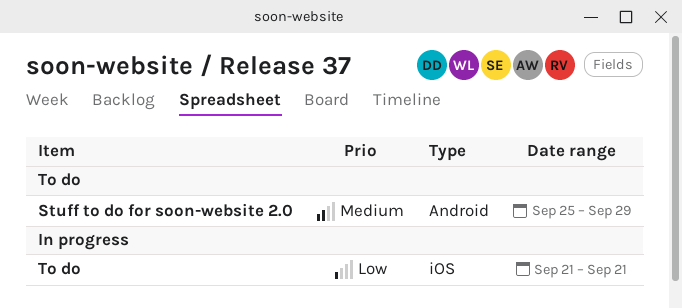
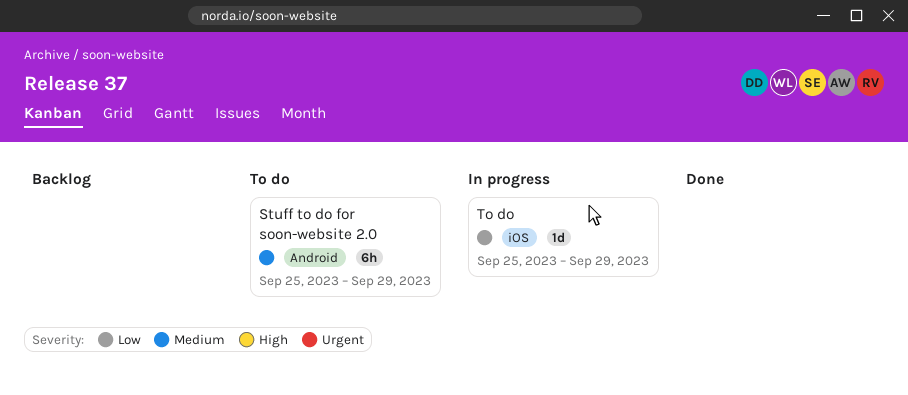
To do, start: Sep 21 -> Sep 25
To do, due: Sep 21 -> Sep 29

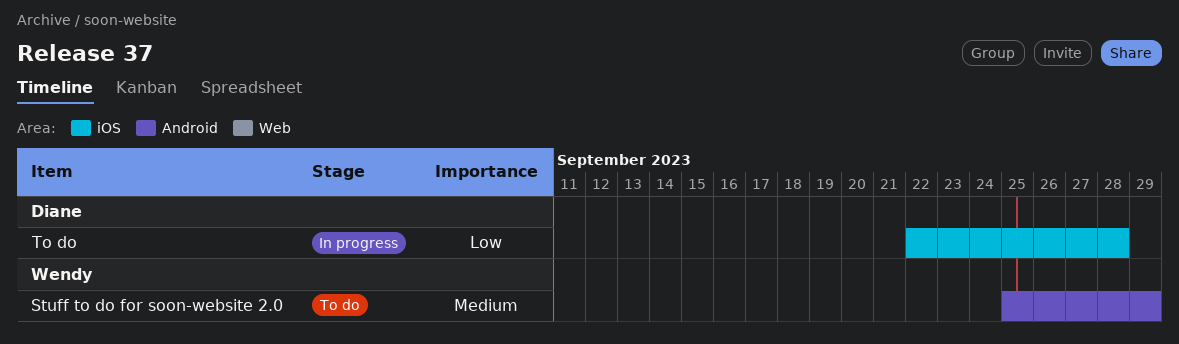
To do, start: Sep 25 -> Sep 22
To do, due: Sep 29 -> Sep 28

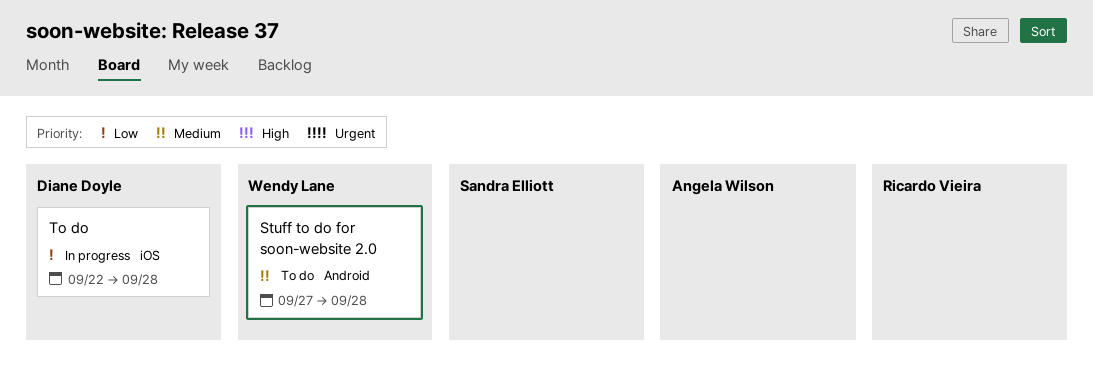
Stuff to do for soon-website 2.0, start: Sep 25 -> Sep 27
Stuff to do for soon-website 2.0, due: Sep 29 -> Sep 28

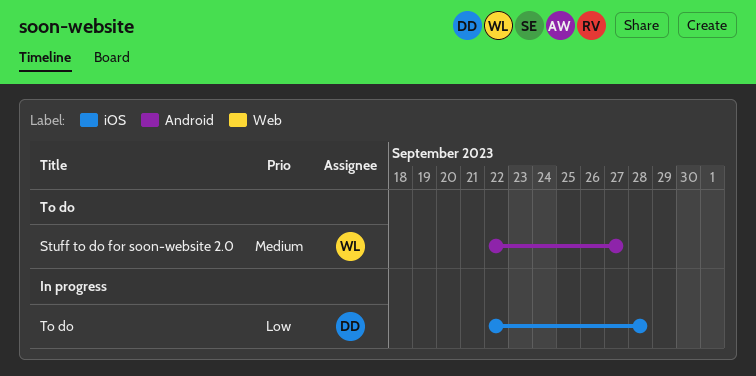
Stuff to do for soon-website 2.0, start: Sep 27 -> Sep 22
Stuff to do for soon-website 2.0, due: Sep 28 -> Sep 27

